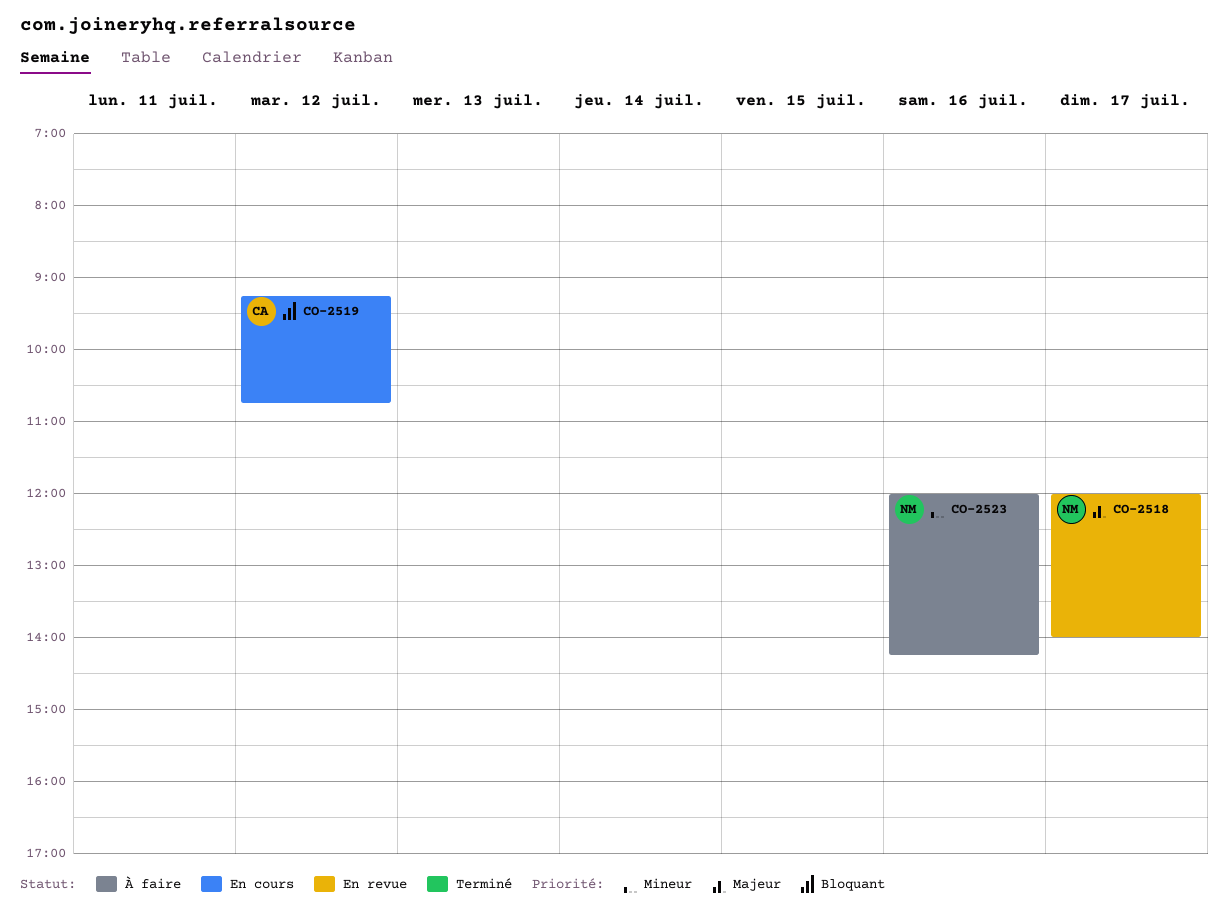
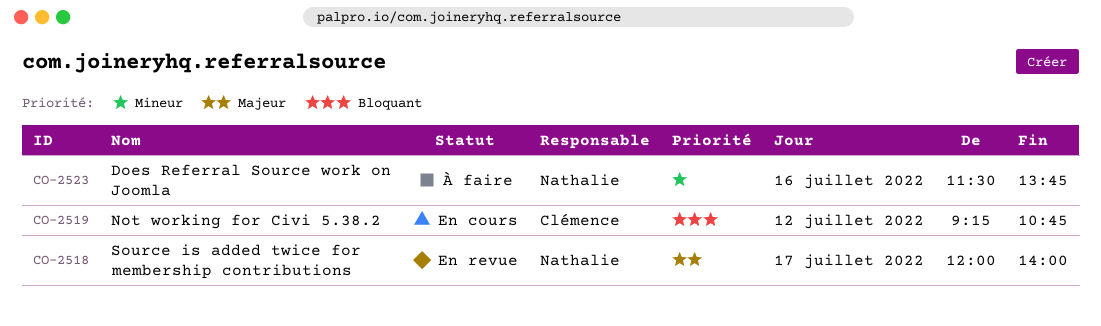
CO-2523, begins: 12:00 -> 11:30
CO-2523, ends: 14:15 -> 13:45

